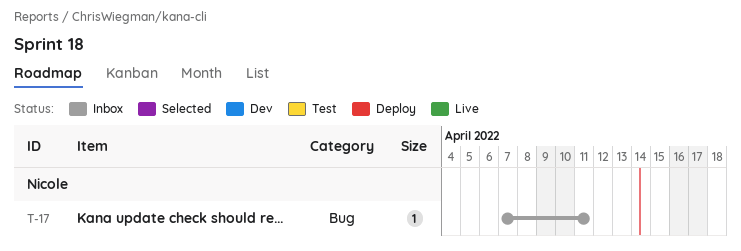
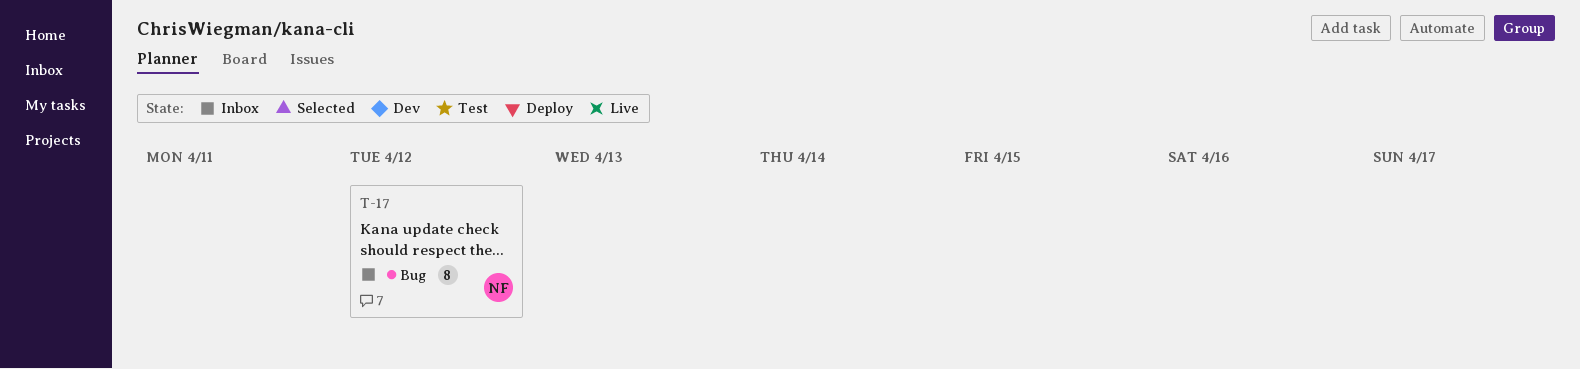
T-17, estimate: 1 -> 8
T-17, due: Apr 11 -> Apr 12

